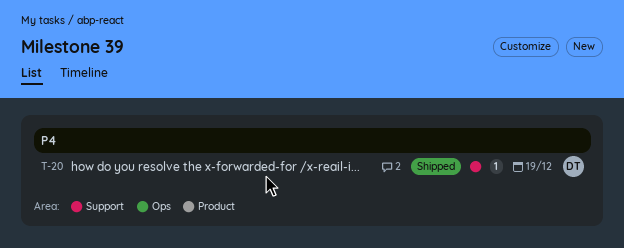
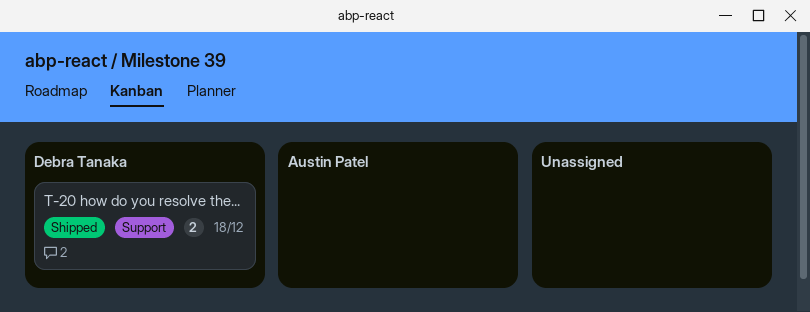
T-20, estimate: 1 -> 2
T-20, day: Dec 19 -> Dec 18

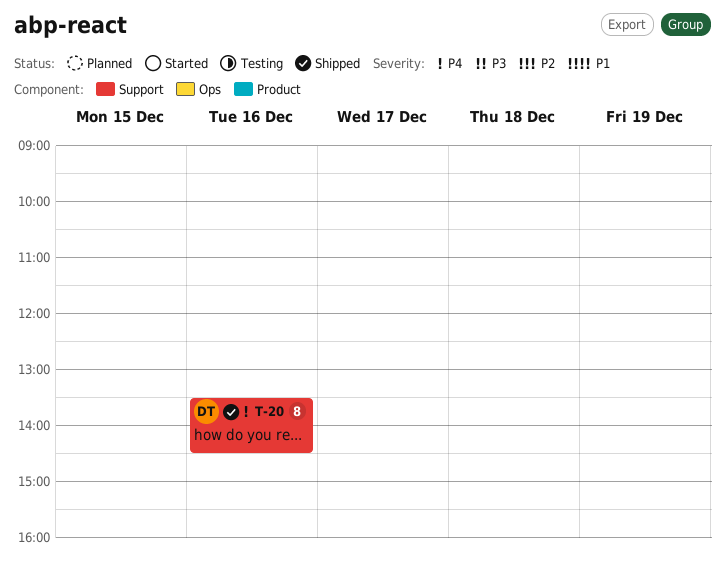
T-20, estimate: 2 -> 8
T-20, day: Dec 18 -> Dec 16

